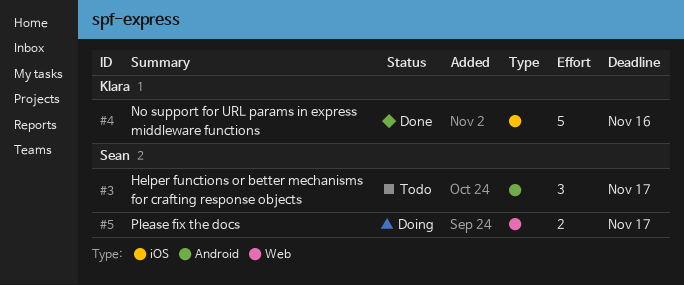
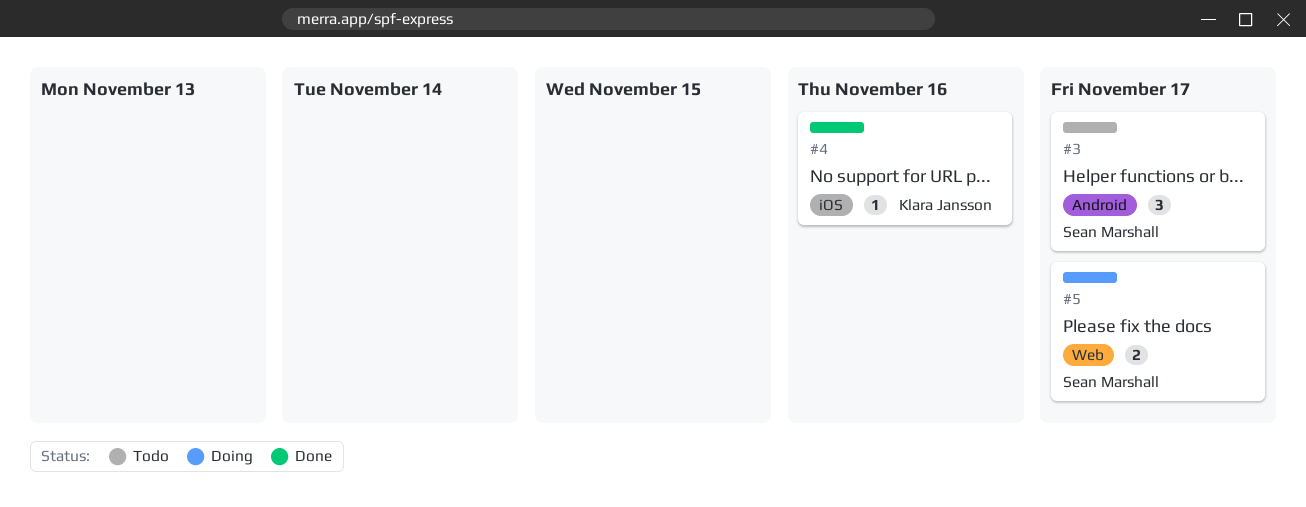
#4, estimate: 5 -> 1

